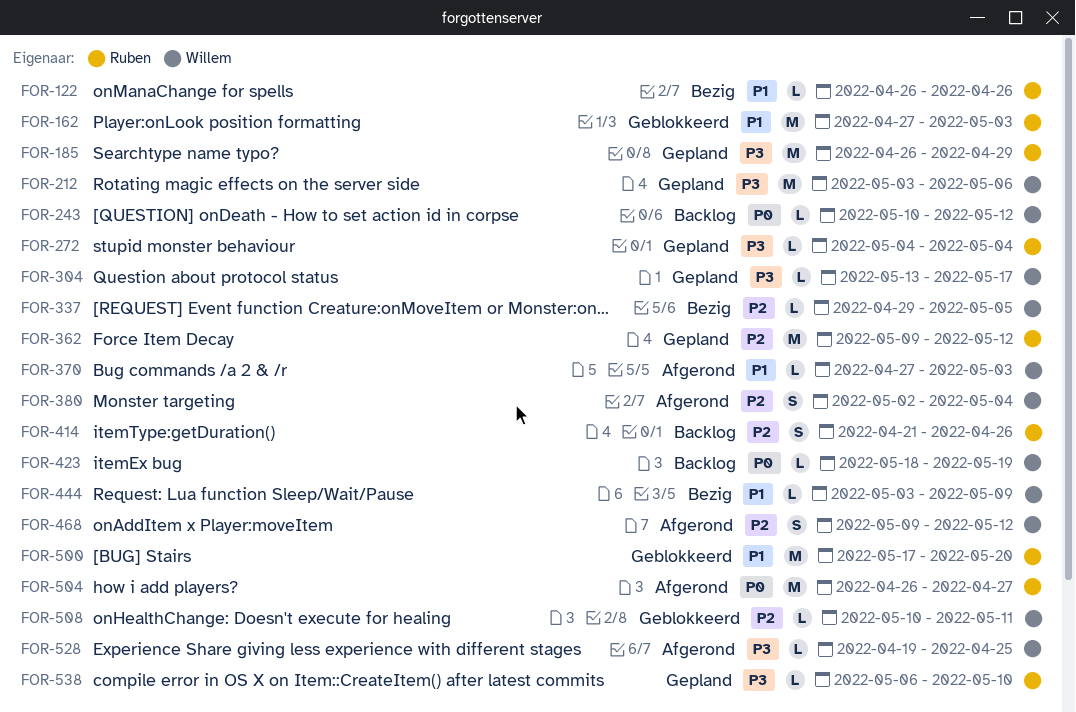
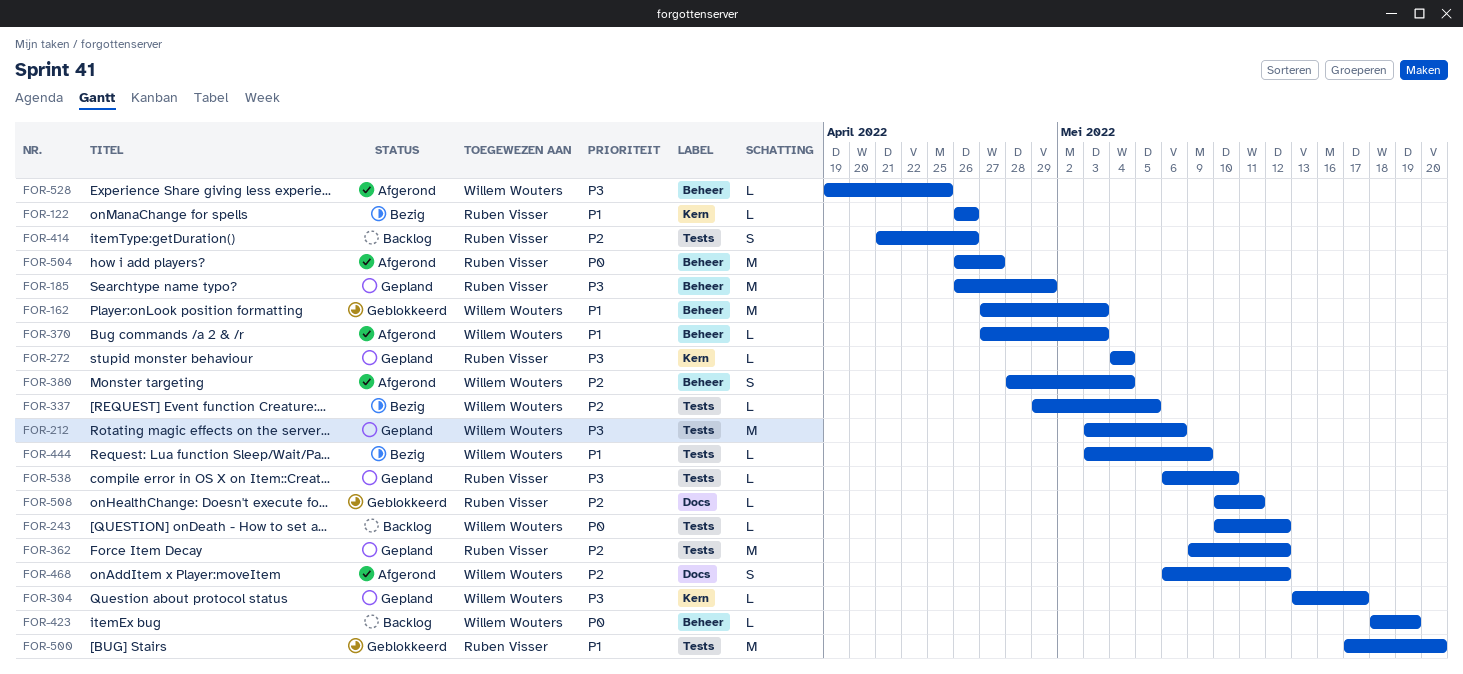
FOR-162, owner: Ruben Visser -> Willem Wouters
FOR-380, start: May 2 -> Apr 28
FOR-468, start: May 9 -> May 6
FOR-508, owner: Willem Wouters -> Ruben Visser

